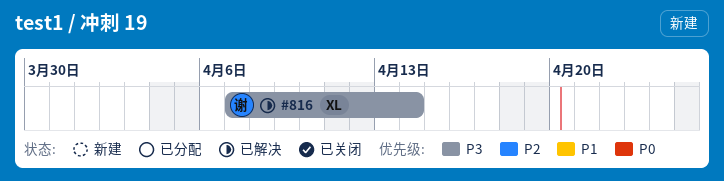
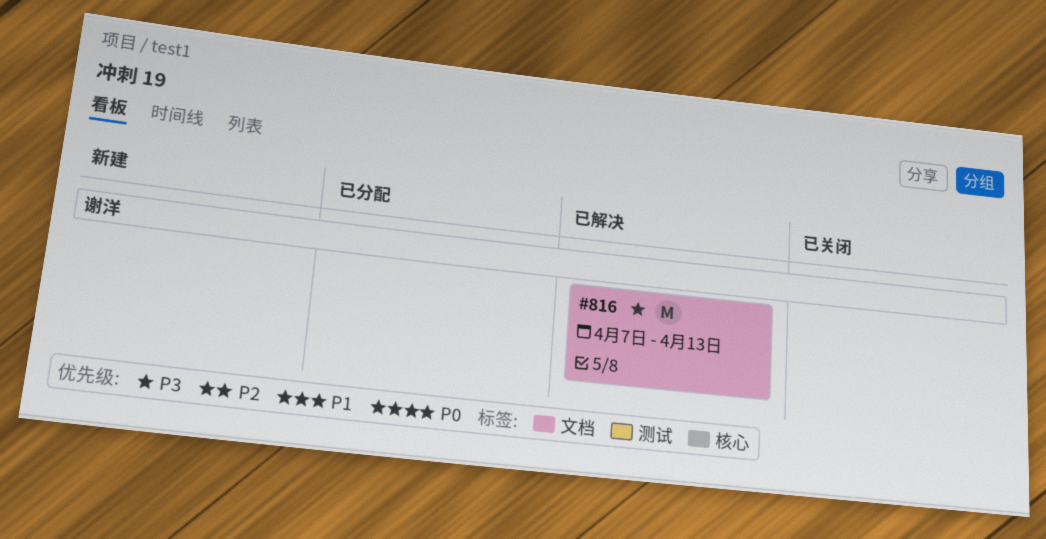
#816, estimate: XL -> M
#816, due: Apr 14 -> Apr 13

